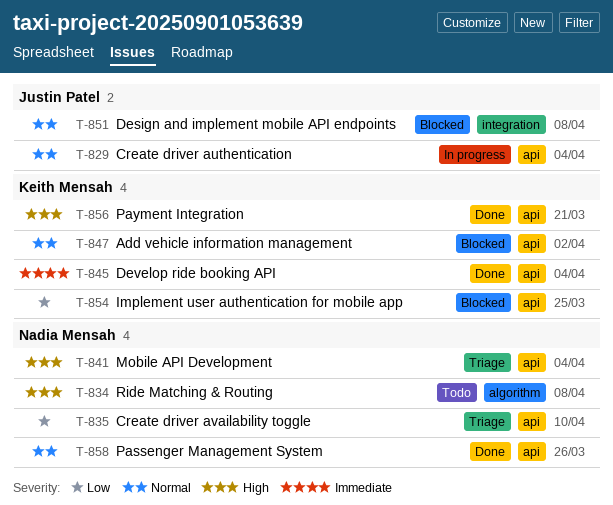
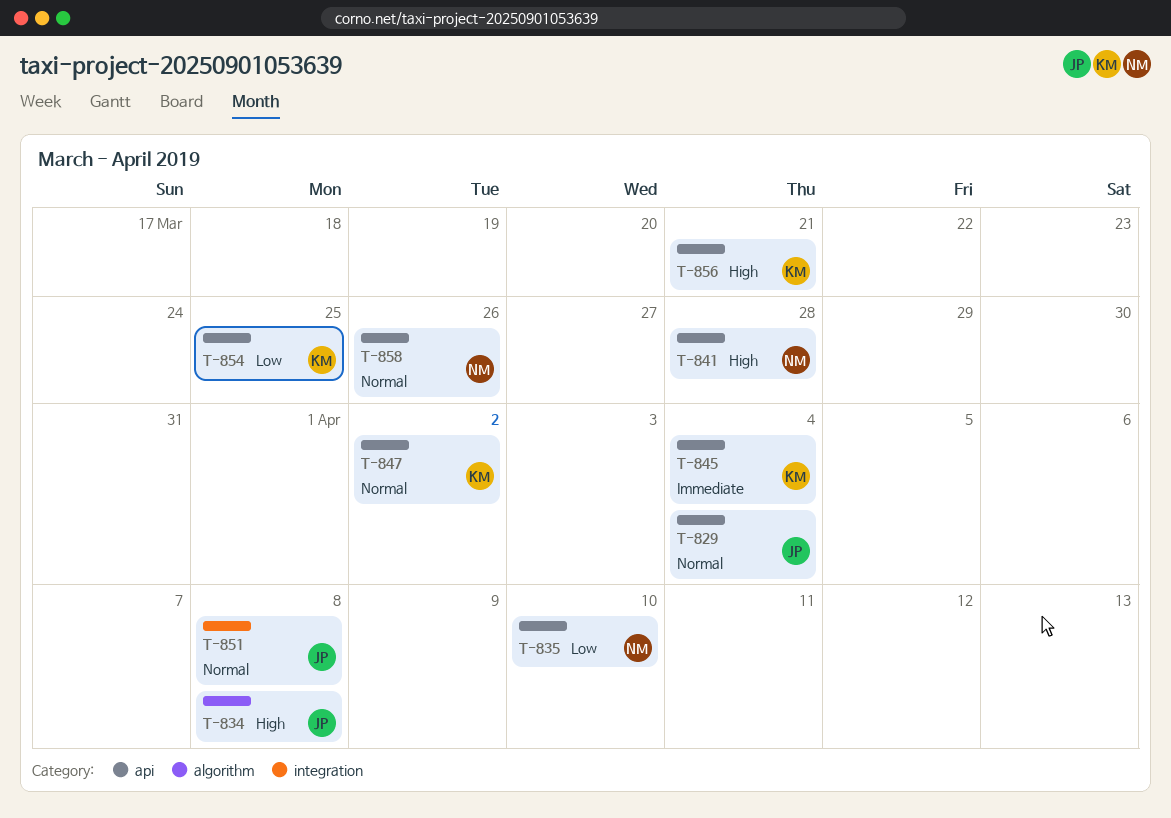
T-834, owner: Nadia Mensah -> Justin Patel
T-841, due: Apr 4 -> Mar 28

